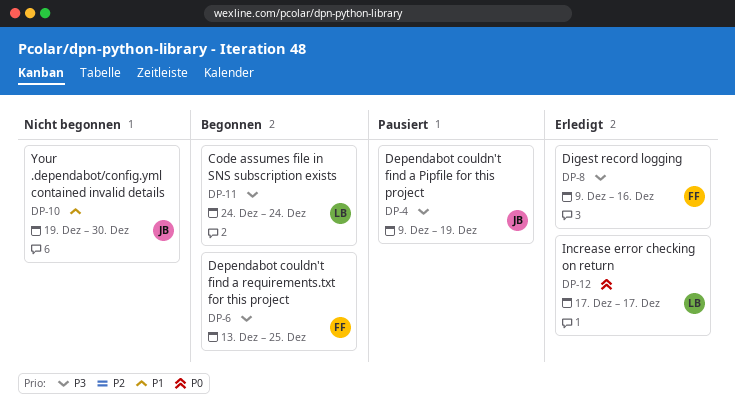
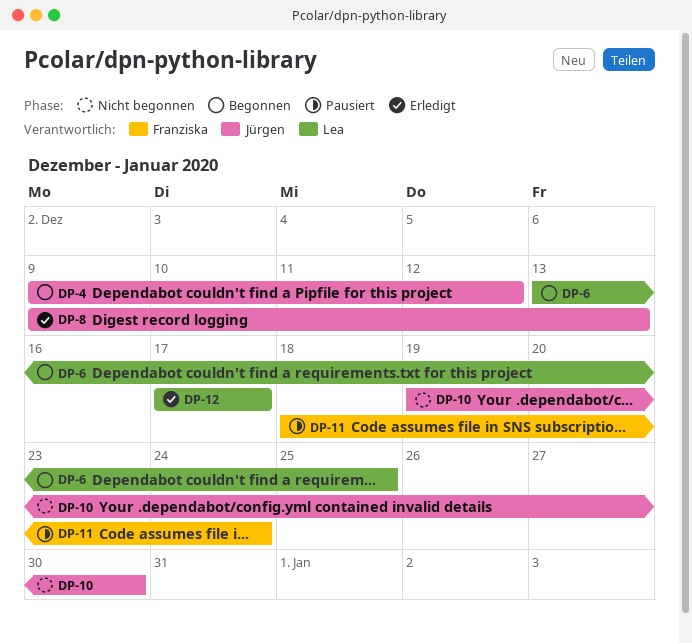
DP-4, status: Pausiert -> Begonnen
DP-4, due: Dec 19 -> Dec 12
DP-6, owner: Franziska -> Lea
DP-8, owner: Franziska -> Jürgen
DP-8, due: Dec 16 -> Dec 13
DP-11, status: Begonnen -> Pausiert
DP-11, owner: Lea -> Franziska
DP-11, start: Dec 24 -> Dec 18

